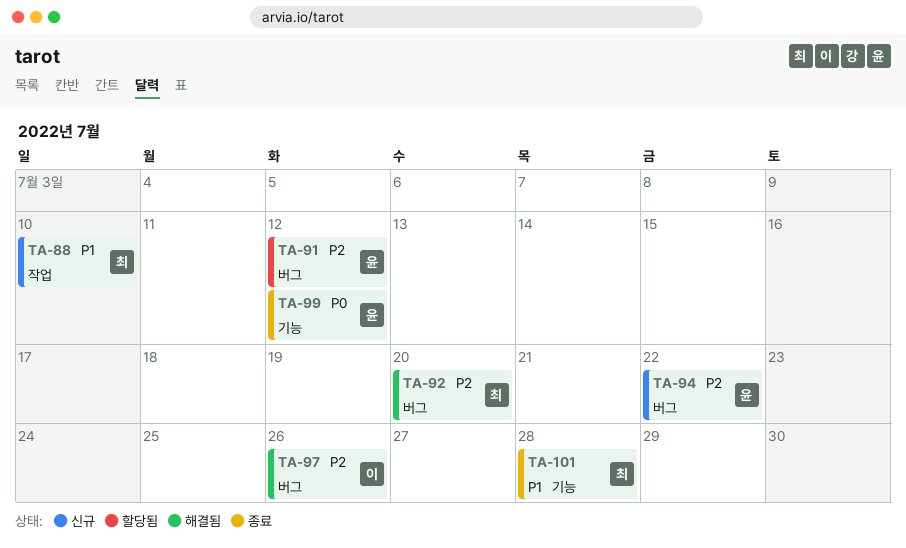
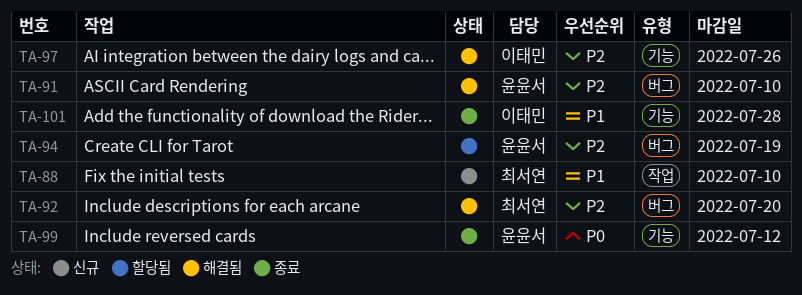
TA-91, status: 할당됨 -> 해결됨
TA-91, due: Jul 12 -> Jul 10
TA-94, status: 신규 -> 할당됨
TA-94, due: Jul 22 -> Jul 19
TA-97, label: 버그 -> 기능
TA-101, owner: 최서연 -> 이태민

